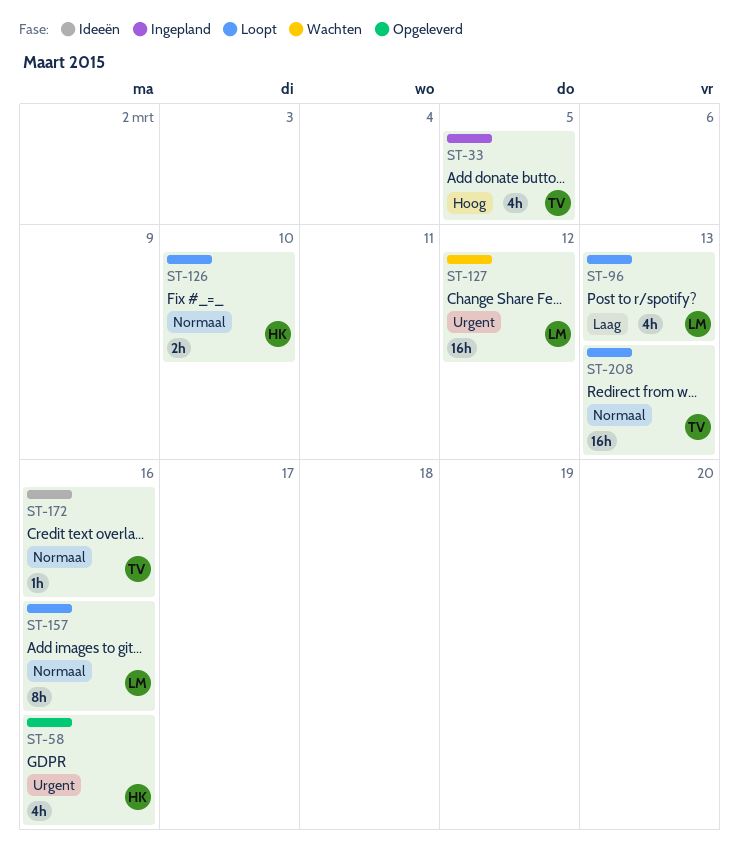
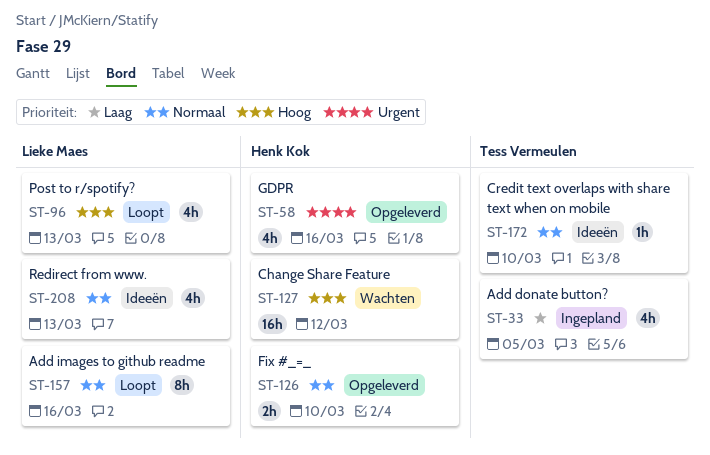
ST-33, priority: Hoog -> Laag
ST-96, priority: Laag -> Hoog
ST-126, status: Loopt -> Opgeleverd
ST-127, owner: Lieke Maes -> Henk Kok
ST-127, priority: Urgent -> Hoog
ST-172, due: Mar 16 -> Mar 10
ST-208, status: Loopt -> Ideeën
ST-208, owner: Tess Vermeulen -> Lieke Maes
ST-208, estimate: 16h -> 4h

